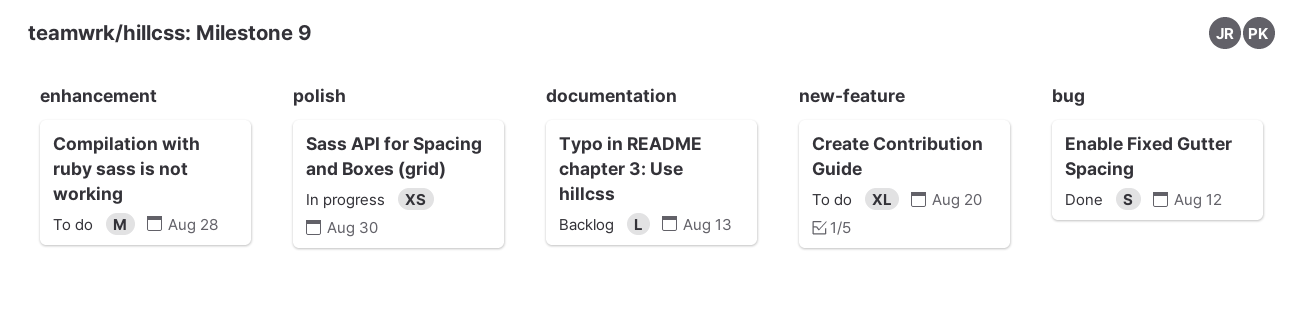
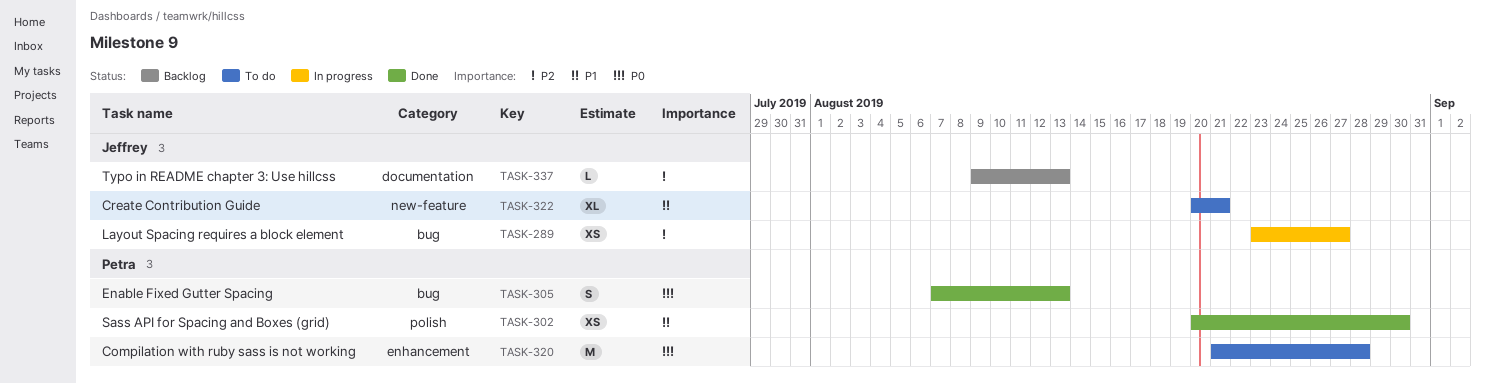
Create Contribution Guide, due: Aug 20 -> Aug 21
Enable Fixed Gutter Spacing, due: Aug 12 -> Aug 13
Layout Spacing requires a block element: none -> present
Sass API for Spacing and Boxes (grid), status: In progress -> Done

